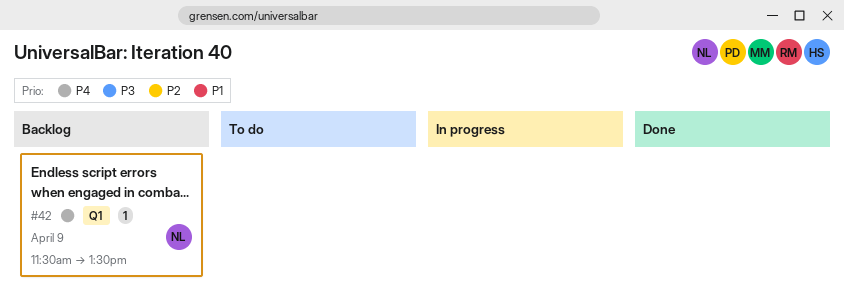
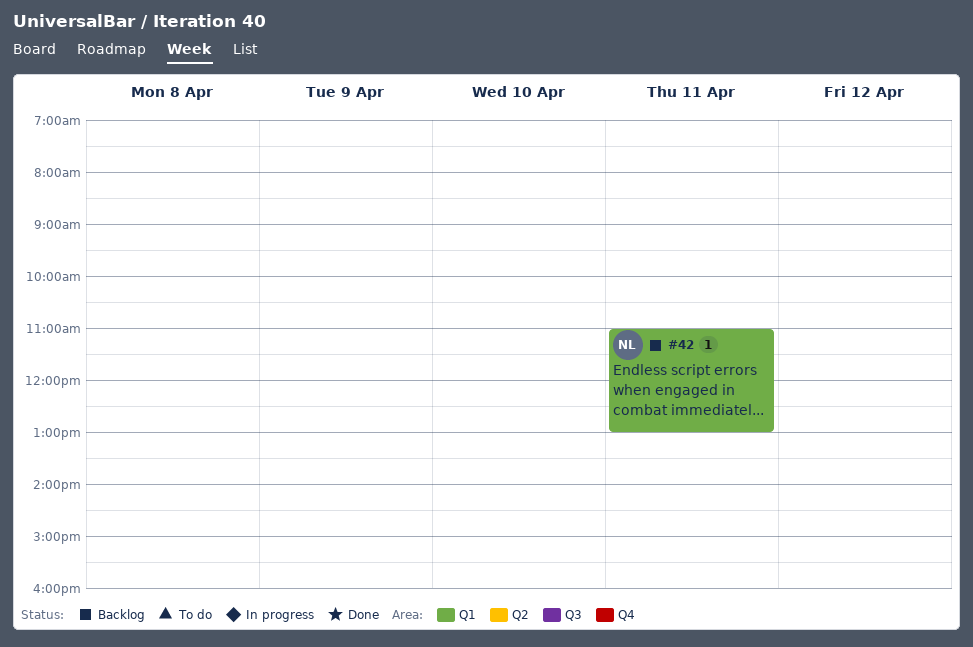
#42, day: Apr 9 -> Apr 11
#42, begins: 11:30 -> 11:00
#42, ends: 13:30 -> 13:00

